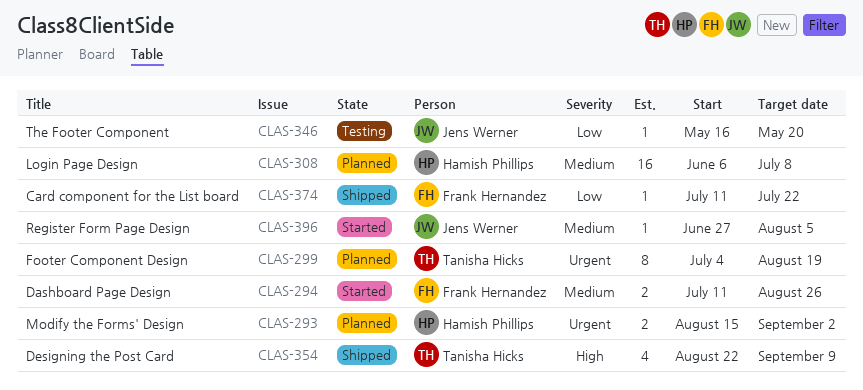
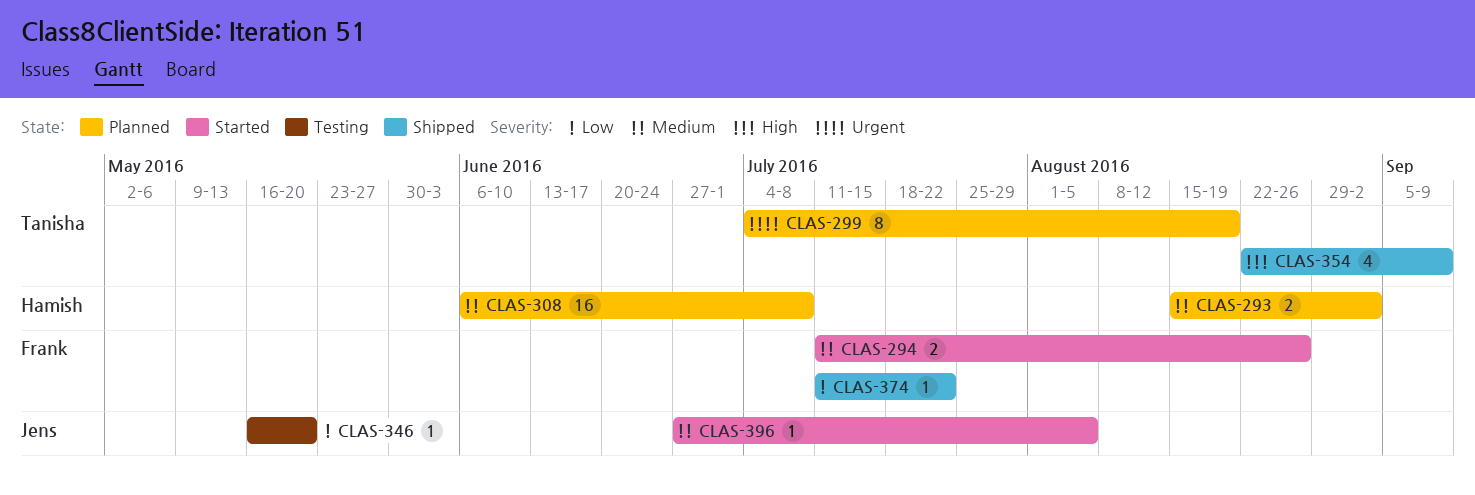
CLAS-293, priority: Urgent -> Medium

